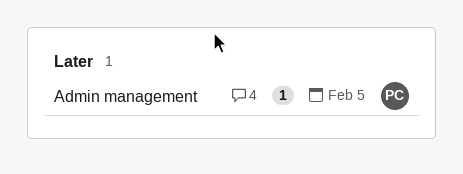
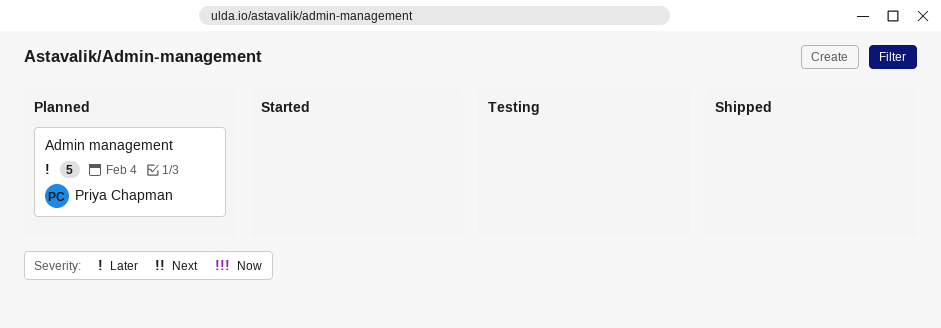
Admin management, estimate: 1 -> 5
Admin management, due: Feb 5 -> Feb 4

